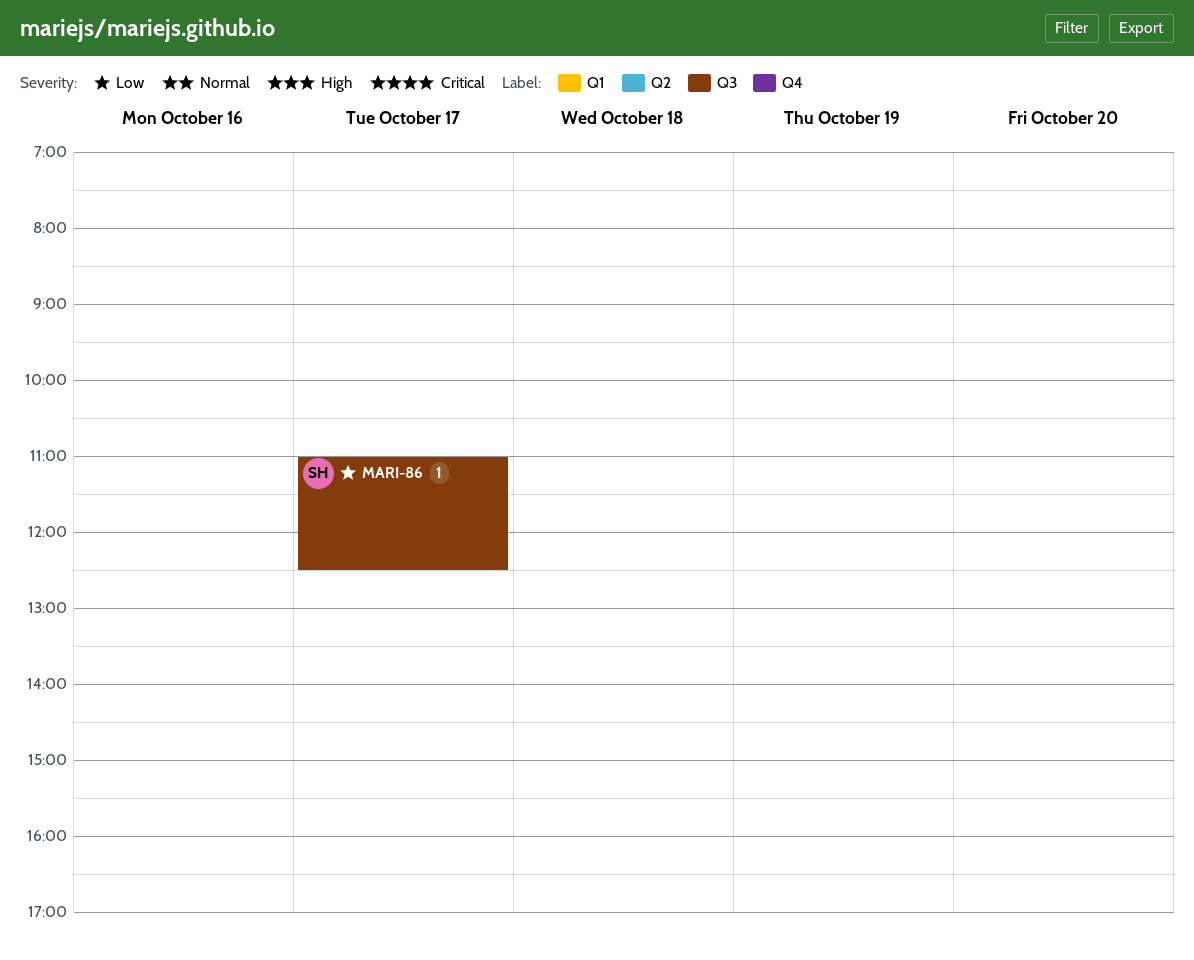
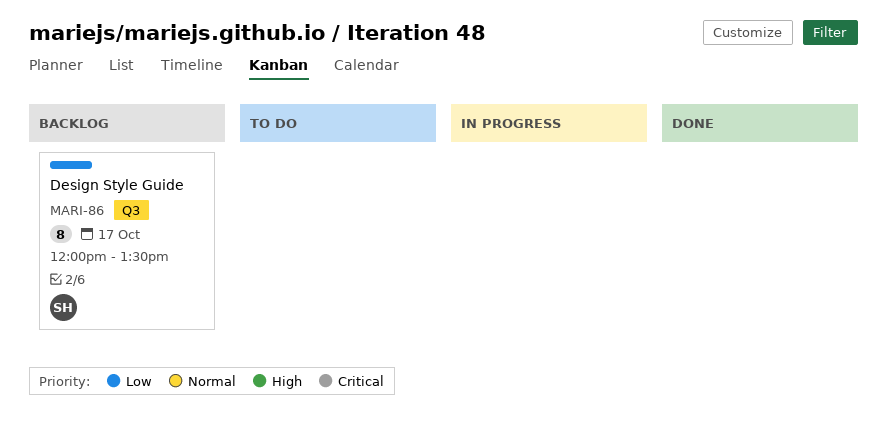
MARI-86, estimate: 1 -> 8
MARI-86, begins: 11:00 -> 12:00
MARI-86, ends: 12:30 -> 13:30

